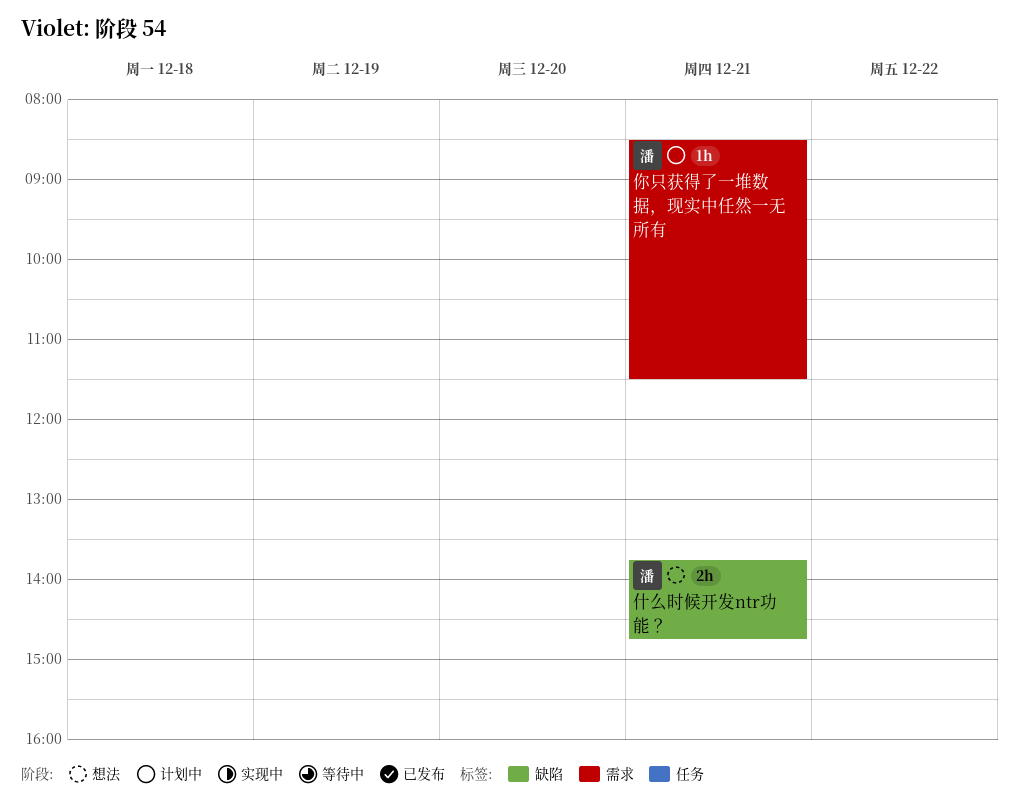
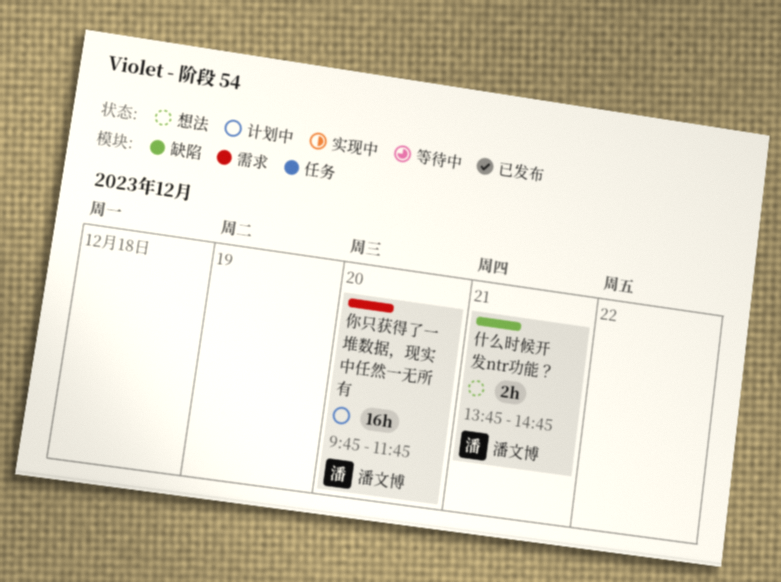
你只获得了一堆数据，现实中任然一无所有, estimate: 1h -> 16h
你只获得了一堆数据，现实中任然一无所有, day: Dec 21 -> Dec 20
你只获得了一堆数据，现实中任然一无所有, begins: 08:30 -> 09:45
你只获得了一堆数据，现实中任然一无所有, ends: 11:30 -> 11:45

